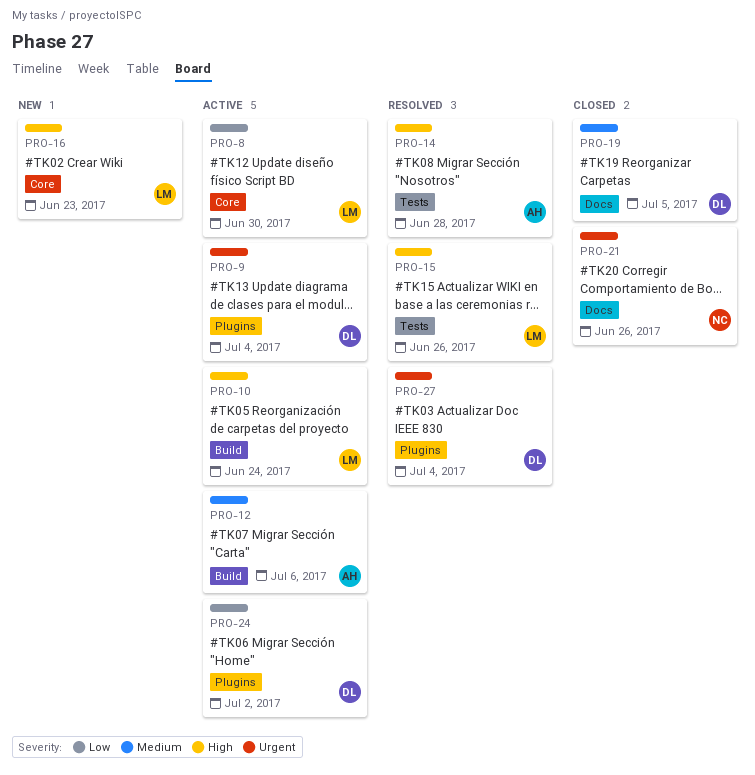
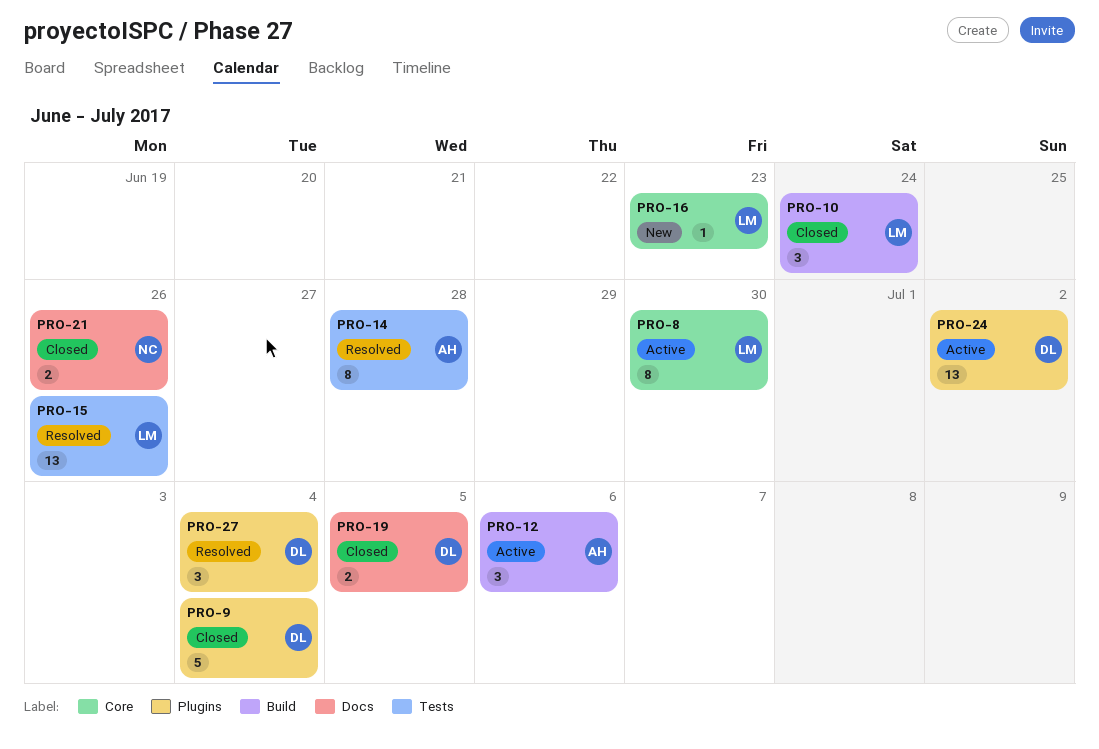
PRO-9, status: Active -> Closed
PRO-10, status: Active -> Closed

